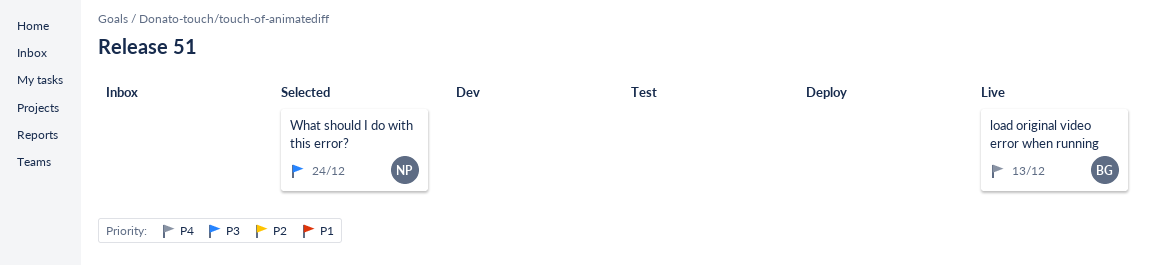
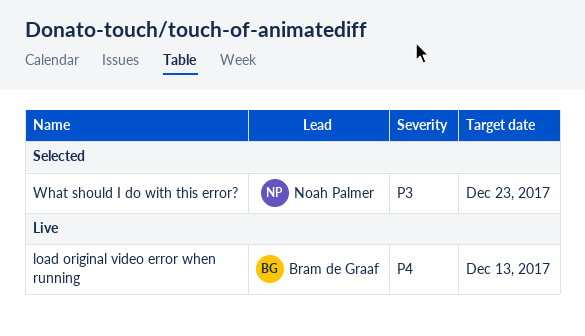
What should I do with this error?, due: Dec 24 -> Dec 23

